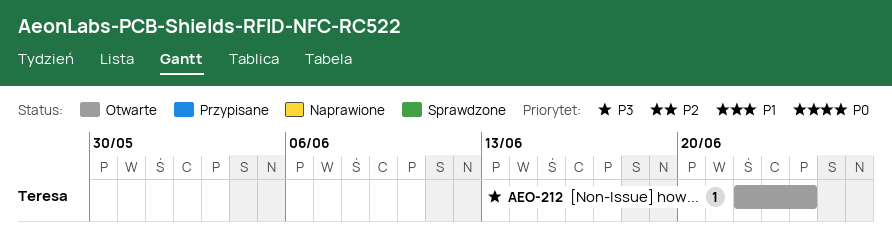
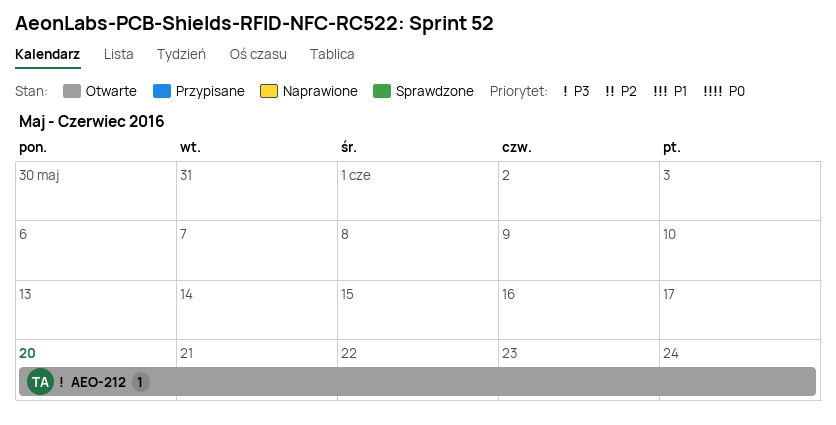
AEO-212, start: Jun 22 -> Jun 20

